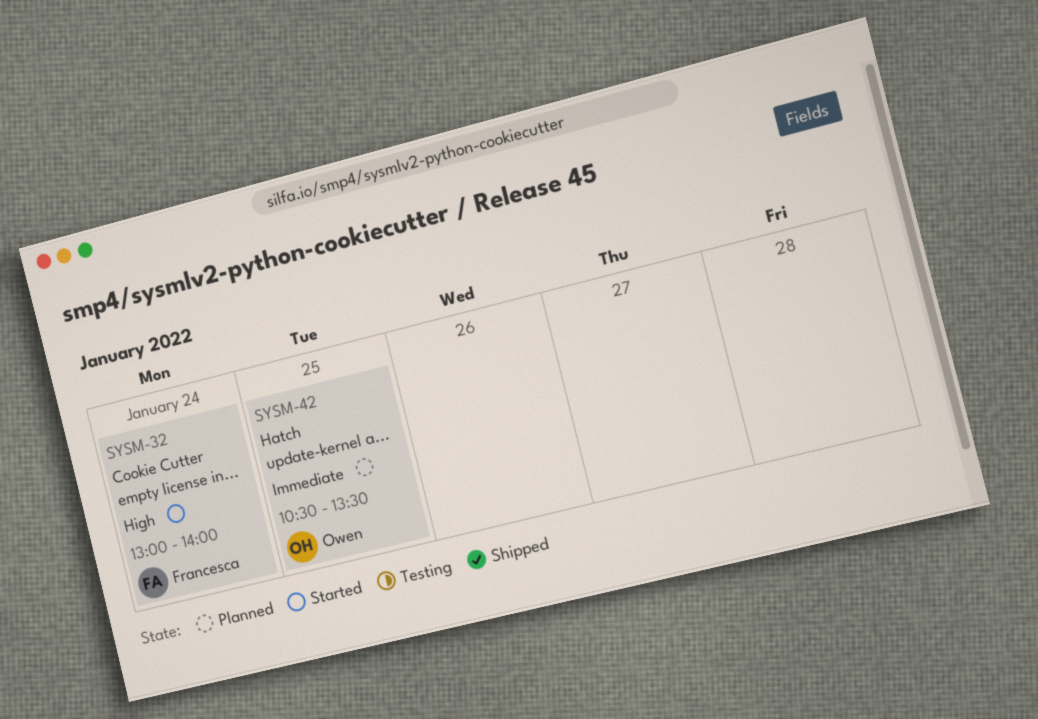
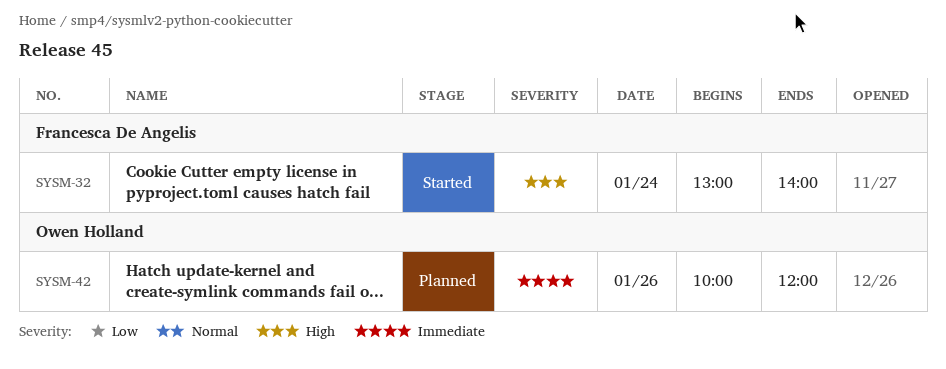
SYSM-42, day: Jan 25 -> Jan 26
SYSM-42, begins: 10:30 -> 10:00
SYSM-42, ends: 13:30 -> 12:00

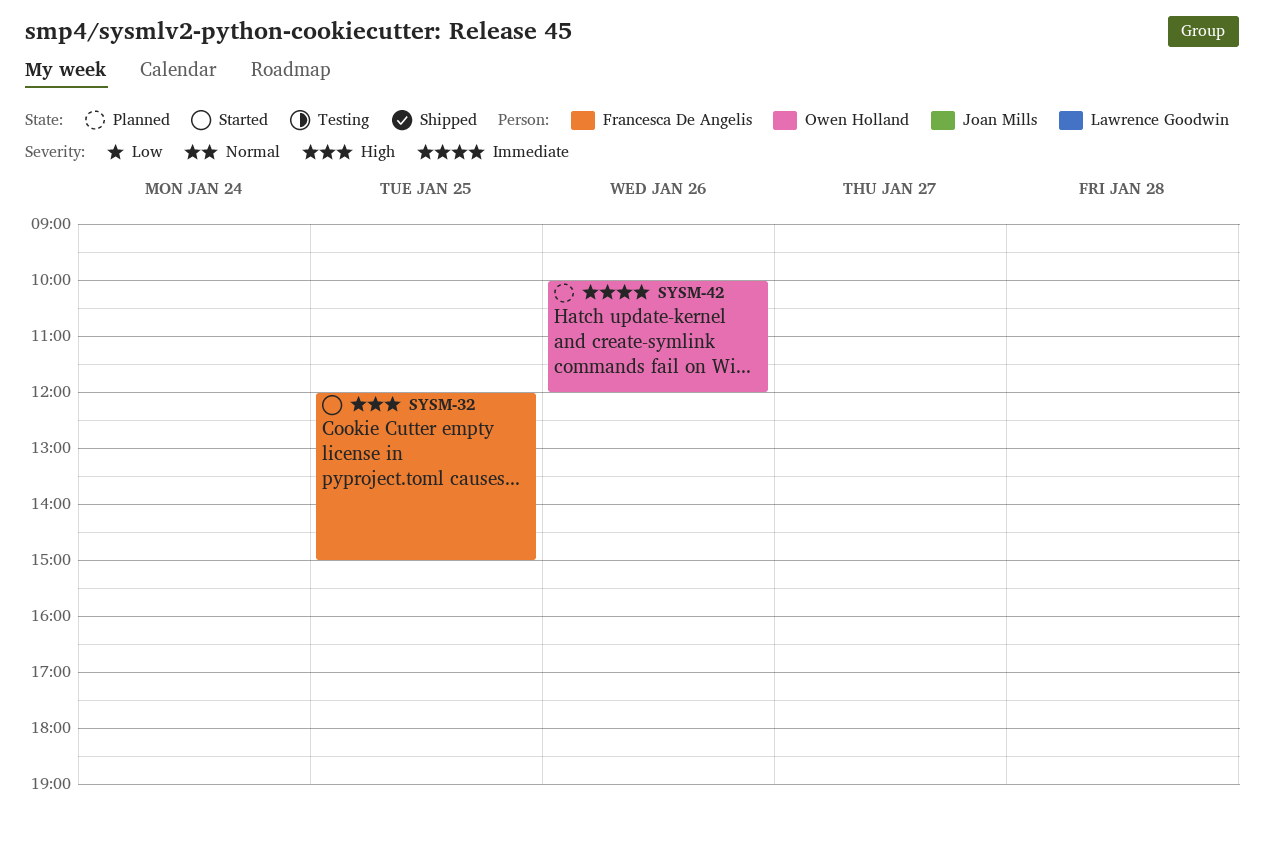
SYSM-32, day: Jan 24 -> Jan 25
SYSM-32, begins: 13:00 -> 12:00
SYSM-32, ends: 14:00 -> 15:00

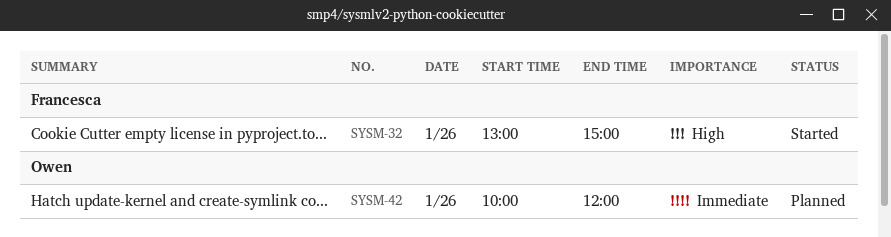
SYSM-32, day: Jan 25 -> Jan 26
SYSM-32, begins: 12:00 -> 13:00

